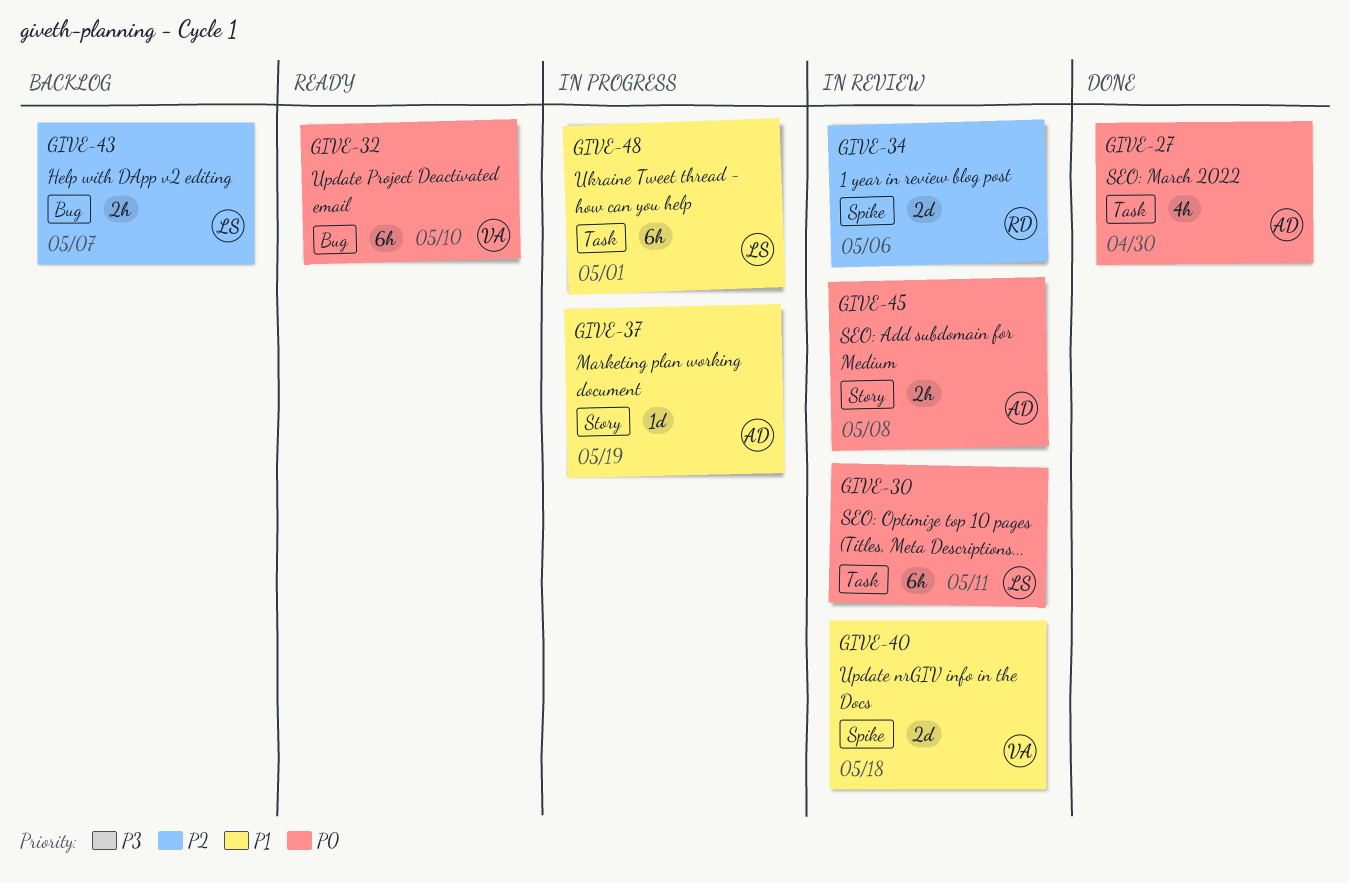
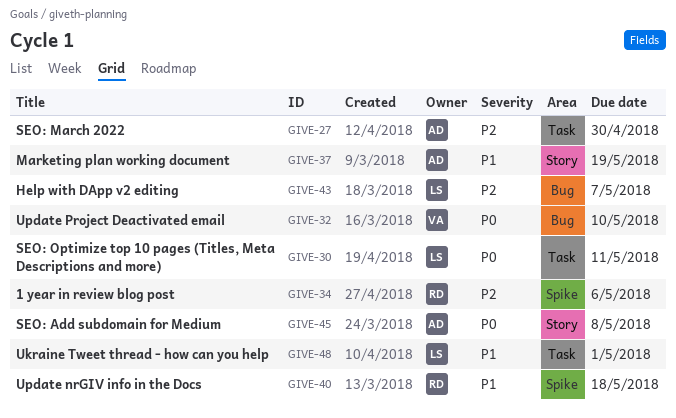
GIVE-27, priority: P0 -> P2
GIVE-40, owner: VA -> RD

